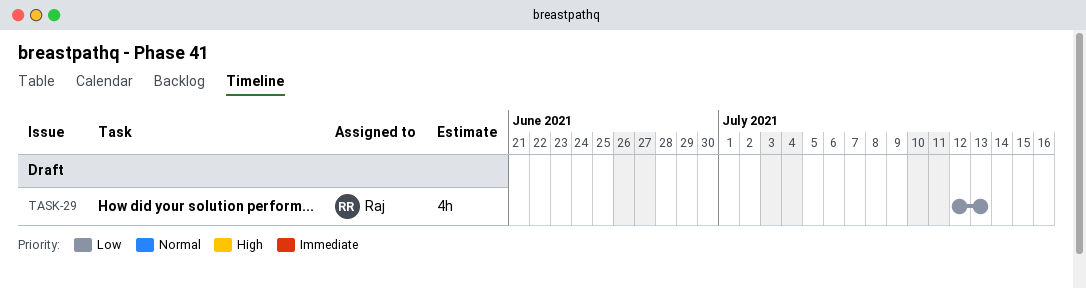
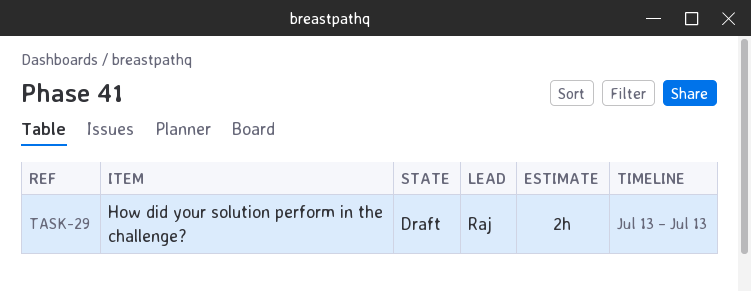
TASK-29, estimate: 4h -> 2h
TASK-29, start: Jul 12 -> Jul 13

